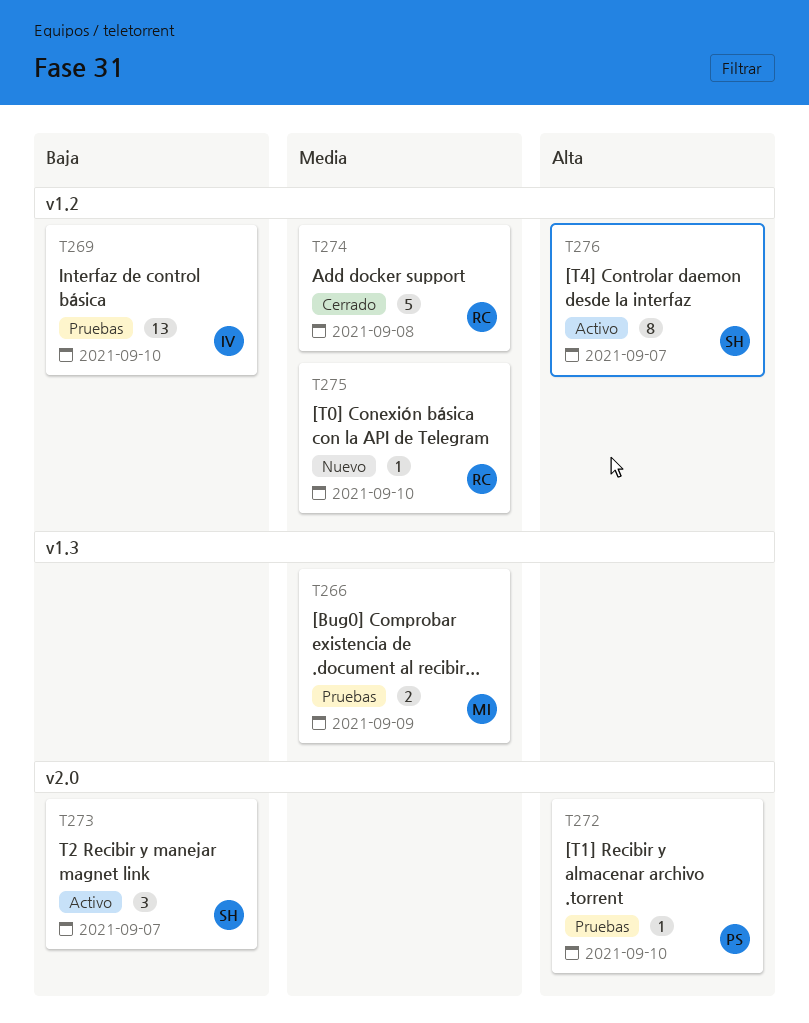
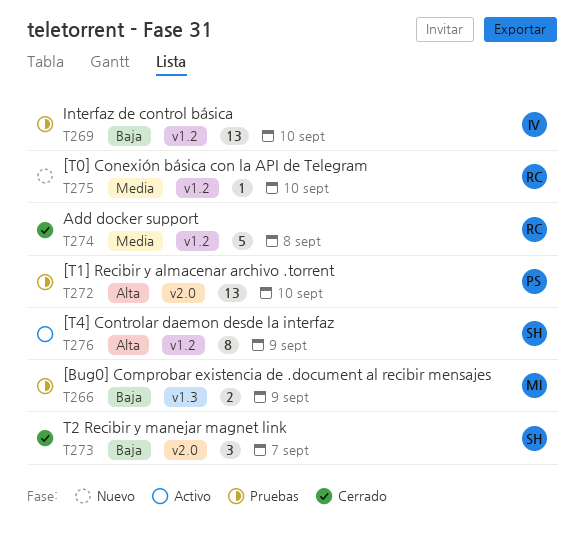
T266, priority: Media -> Baja
T272, estimate: 1 -> 13
T273, status: Activo -> Cerrado
T276, due: Sep 7 -> Sep 9

